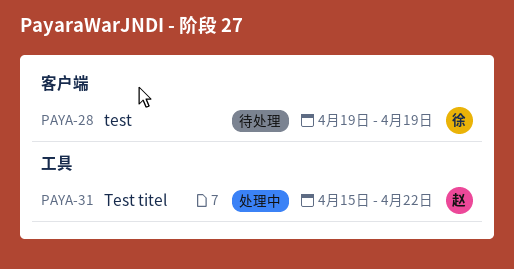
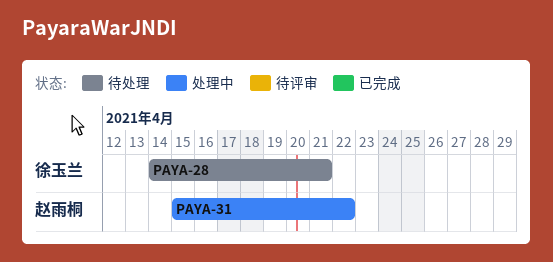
PAYA-28, start: Apr 19 -> Apr 14
PAYA-28, due: Apr 19 -> Apr 21

